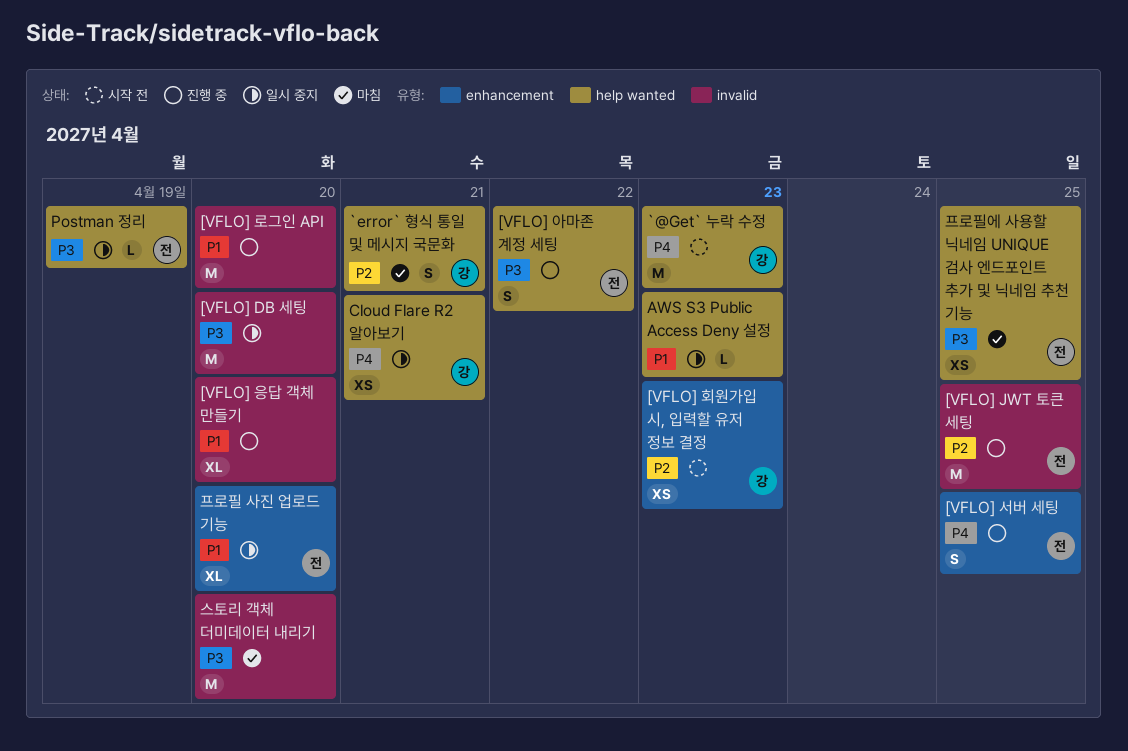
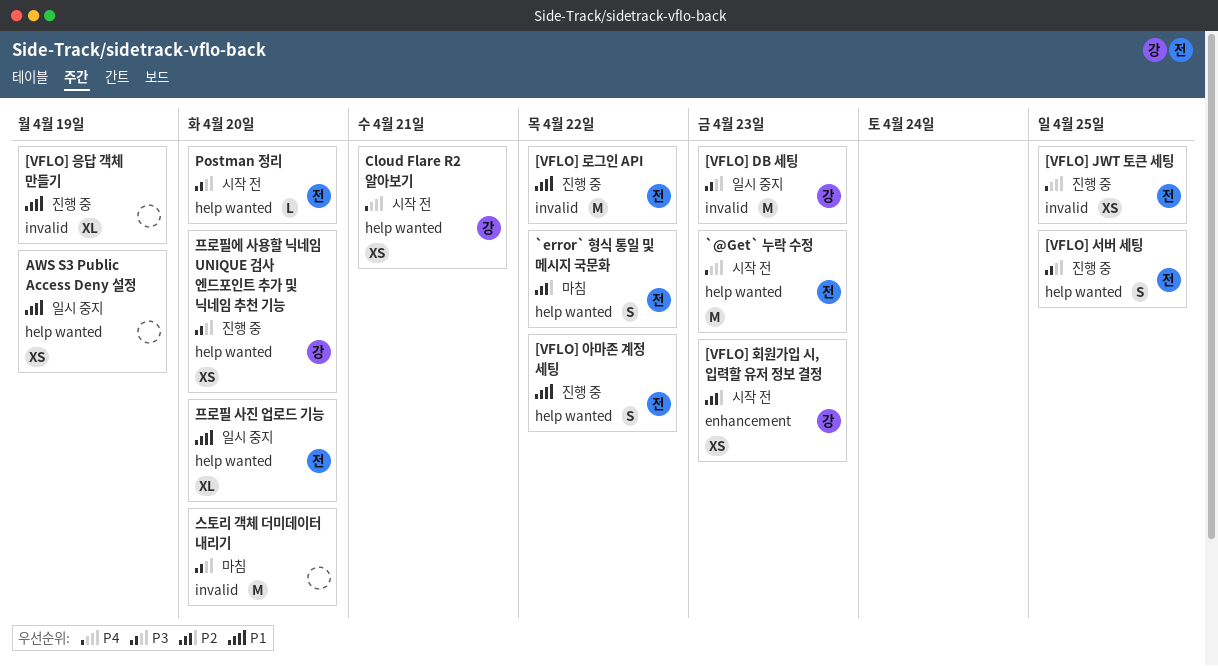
[VFLO] DB 세팅, owner: none -> 강
[VFLO] DB 세팅, due: Apr 20 -> Apr 23
[VFLO] JWT 토큰 세팅, priority: P2 -> P4
[VFLO] JWT 토큰 세팅, estimate: M -> XS
[VFLO] 로그인 API, owner: none -> 전
[VFLO] 로그인 API, due: Apr 20 -> Apr 22
[VFLO] 서버 세팅, priority: P4 -> P3
[VFLO] 서버 세팅, label: enhancement -> help wanted
[VFLO] 아마존 계정 세팅, priority: P3 -> P1
[VFLO] 응답 객체 만들기, due: Apr 20 -> Apr 19
`@Get` 누락 수정, owner: 강 -> 전
`error` 형식 통일 및 메시지 국문화, owner: 강 -> 전
`error` 형식 통일 및 메시지 국문화, due: Apr 21 -> Apr 22
AWS S3 Public Access Deny 설정, estimate: L -> XS
AWS S3 Public Access Deny 설정, due: Apr 23 -> Apr 19
Cloud Flare R2 알아보기, status: 일시 중지 -> 시작 전
Postman 정리, status: 일시 중지 -> 시작 전
Postman 정리, due: Apr 19 -> Apr 20
프로필 사진 업로드 기능, label: enhancement -> help wanted
프로필에 사용할 닉네임 UNIQUE 검사 엔드포인트 추가 및 닉네임 추천 기능, status: 마침 -> 진행 중
프로필에 사용할 닉네임 UNIQUE 검사 엔드포인트 추가 및 닉네임 추천 기능, owner: 전 -> 강
프로필에 사용할 닉네임 UNIQUE 검사 엔드포인트 추가 및 닉네임 추천 기능, due: Apr 25 -> Apr 20

